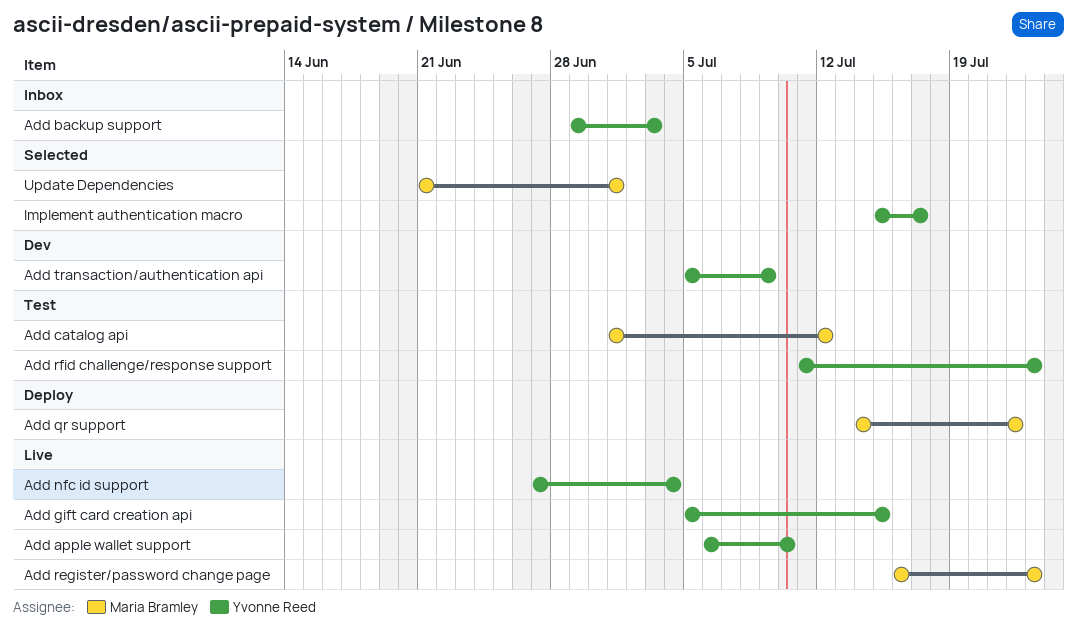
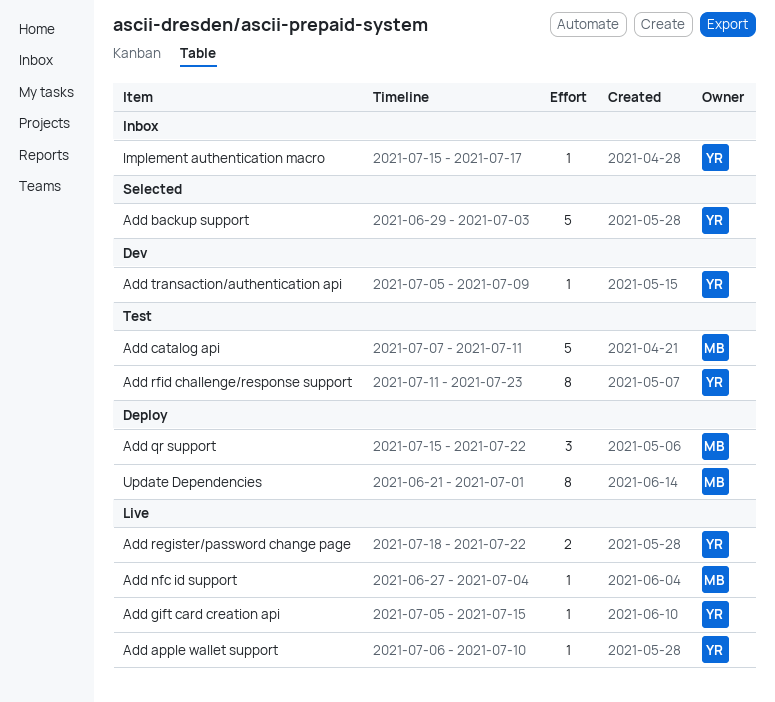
Add backup support, status: Inbox -> Selected
Add catalog api, start: Jul 1 -> Jul 7
Add catalog api, due: Jul 12 -> Jul 11
Add nfc id support, owner: Yvonne Reed -> Maria Bramley
Add qr support, start: Jul 14 -> Jul 15
Add register/password change page, owner: Maria Bramley -> Yvonne Reed
Add register/password change page, start: Jul 16 -> Jul 18
Add register/password change page, due: Jul 23 -> Jul 22
Implement authentication macro, status: Selected -> Inbox
Update Dependencies, status: Selected -> Deploy

